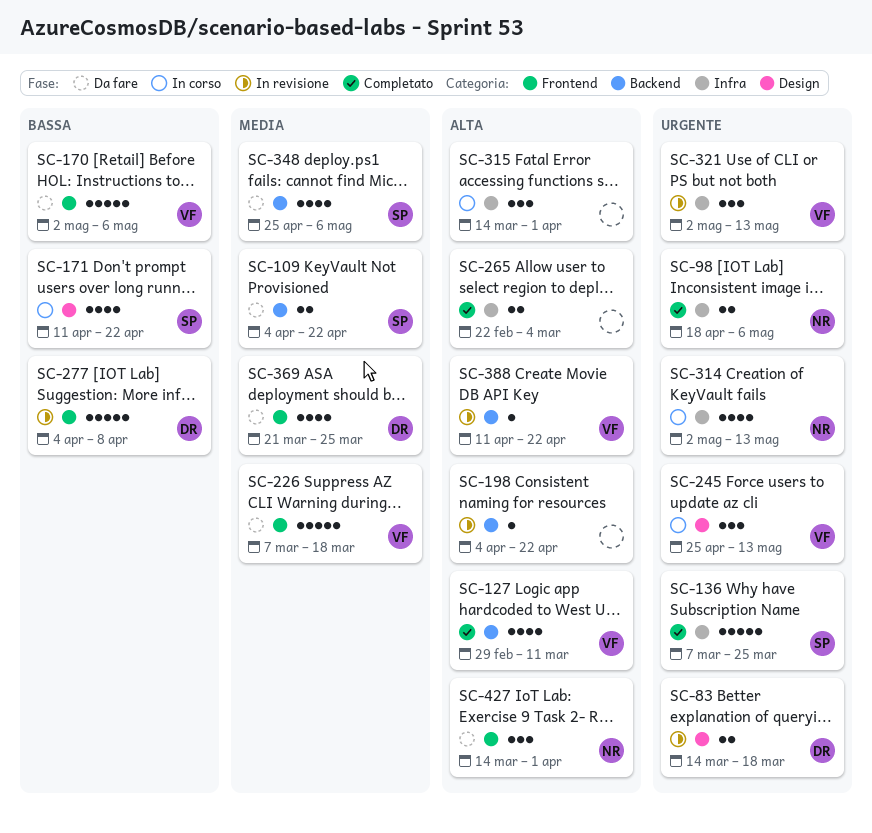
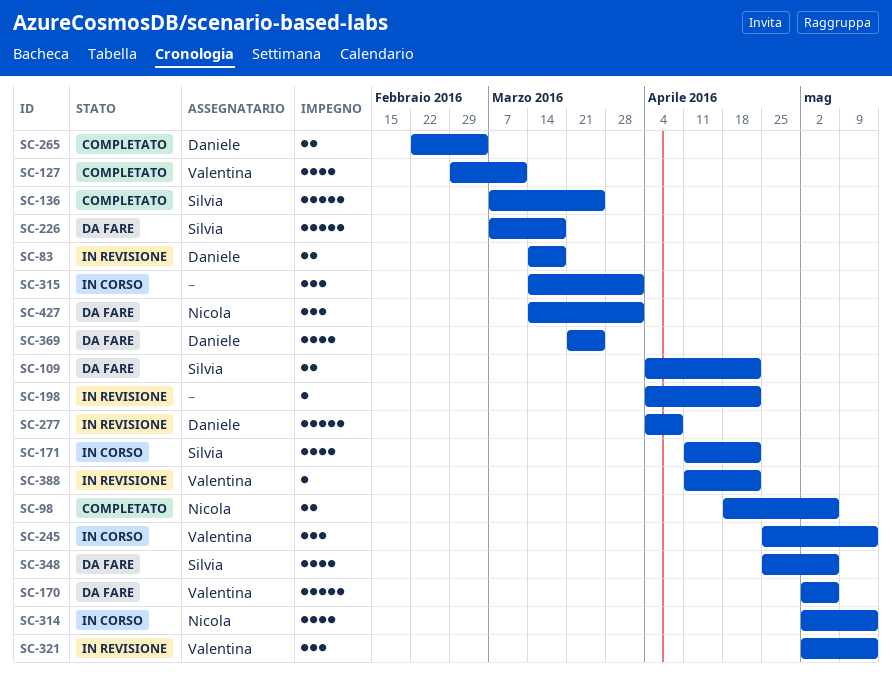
SC-226, owner: Valentina -> Silvia
SC-265, owner: none -> Daniele

